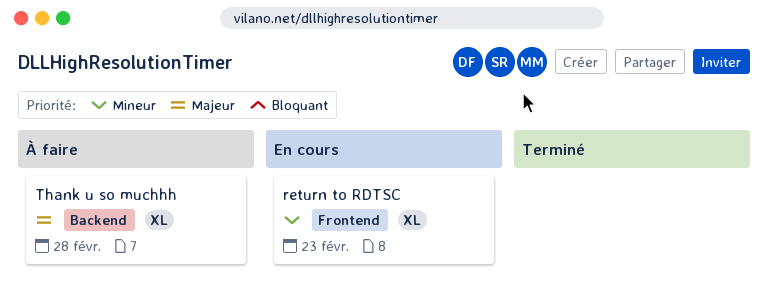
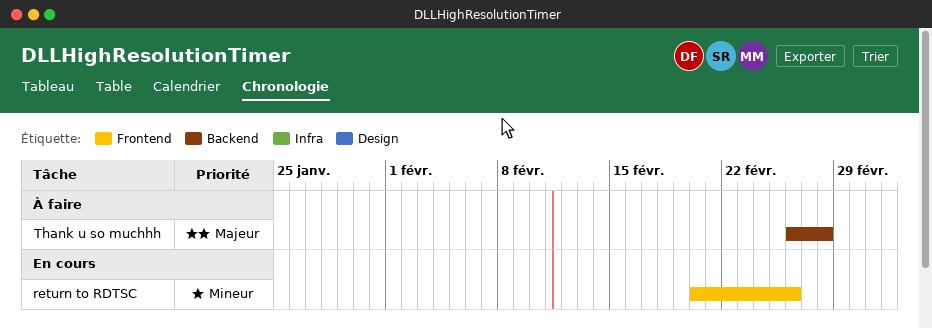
return to RDTSC, due: Feb 23 -> Feb 26

